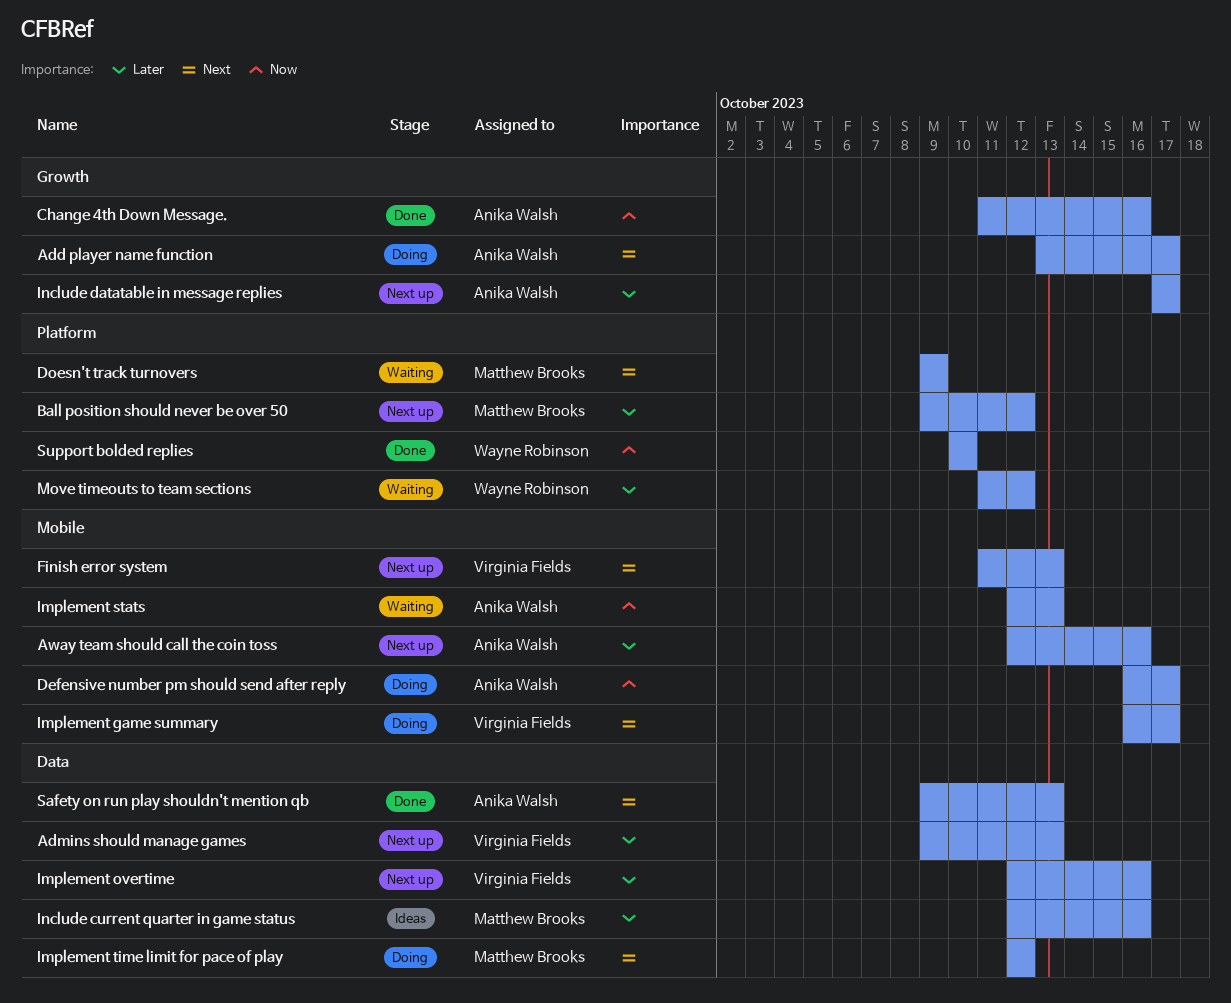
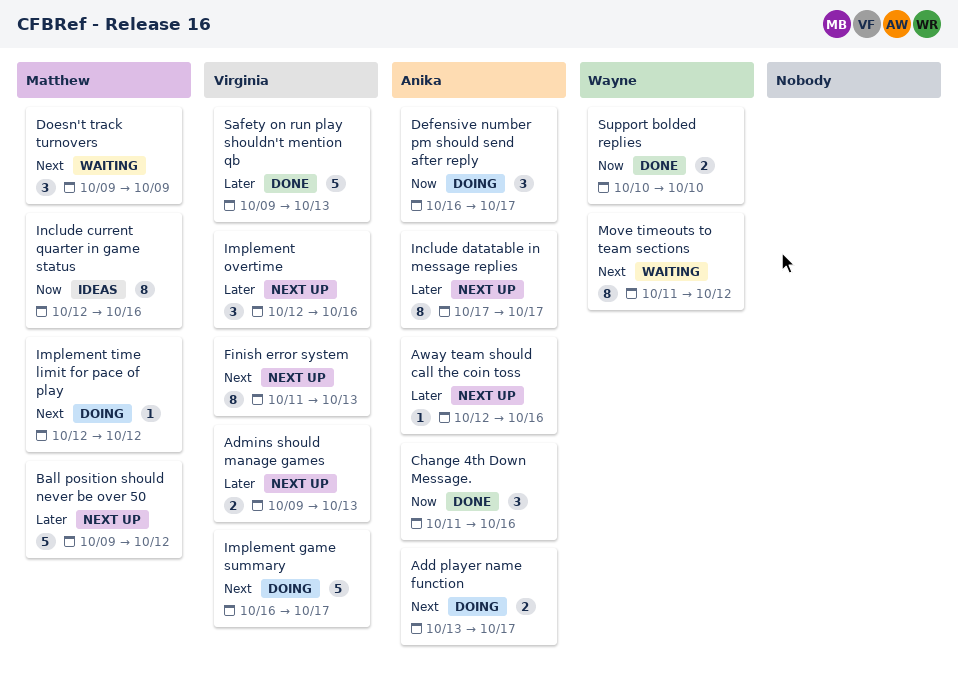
Implement stats: present -> none
Include current quarter in game status, priority: Later -> Now
Move timeouts to team sections, priority: Later -> Next
Safety on run play shouldn't mention qb, owner: Anika Walsh -> Virginia Fields
Safety on run play shouldn't mention qb, priority: Next -> Later

